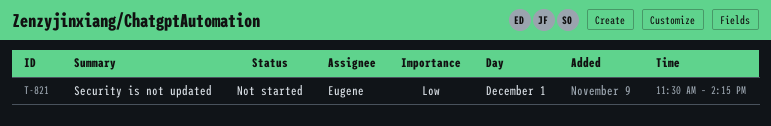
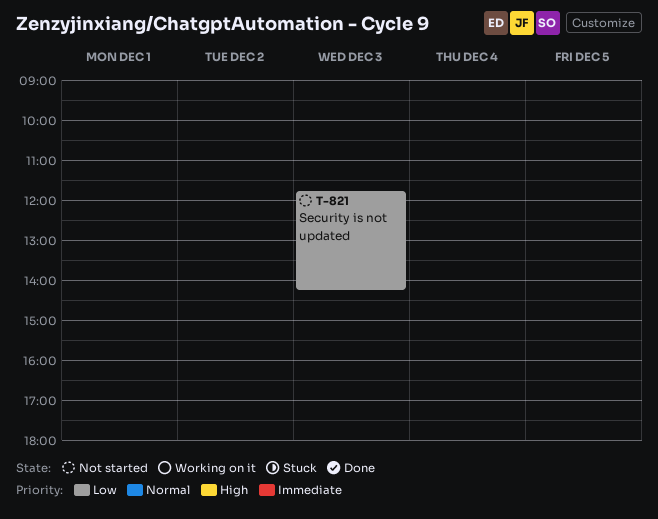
T-821, day: Dec 1 -> Dec 3
T-821, begins: 11:30 -> 11:45

